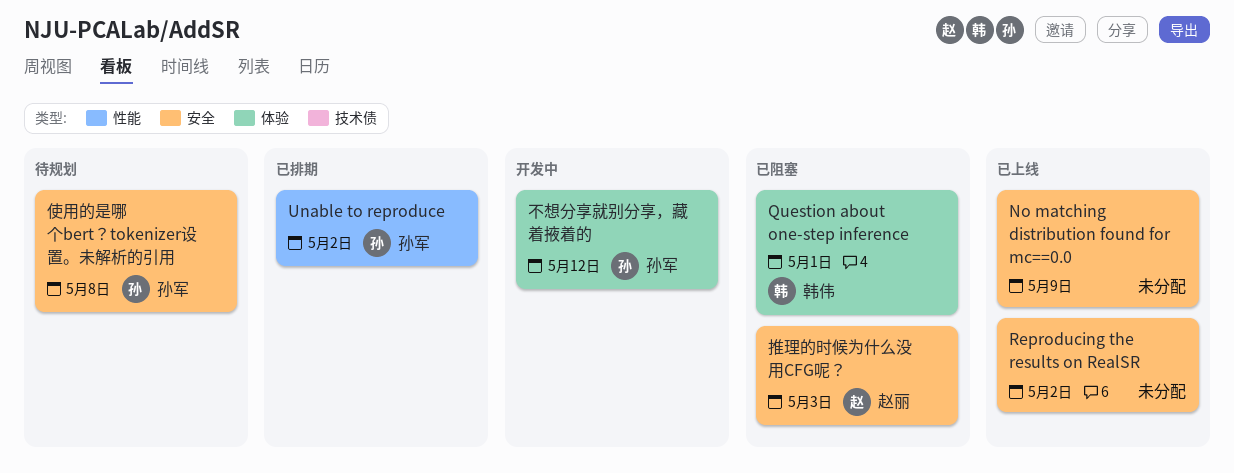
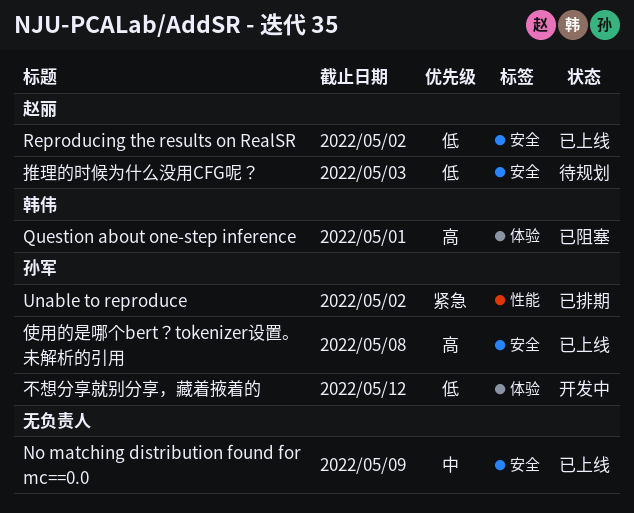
Reproducing the results on RealSR, owner: none -> 赵丽
使用的是哪个bert？tokenizer设置。未解析的引用, status: 待规划 -> 已上线
推理的时候为什么没用CFG呢？, status: 已阻塞 -> 待规划

